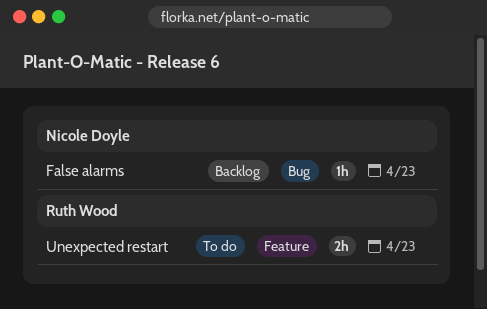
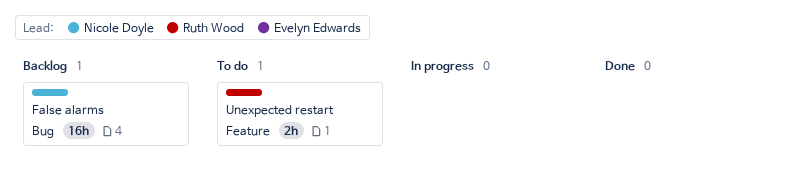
False alarms, estimate: 1h -> 16h

